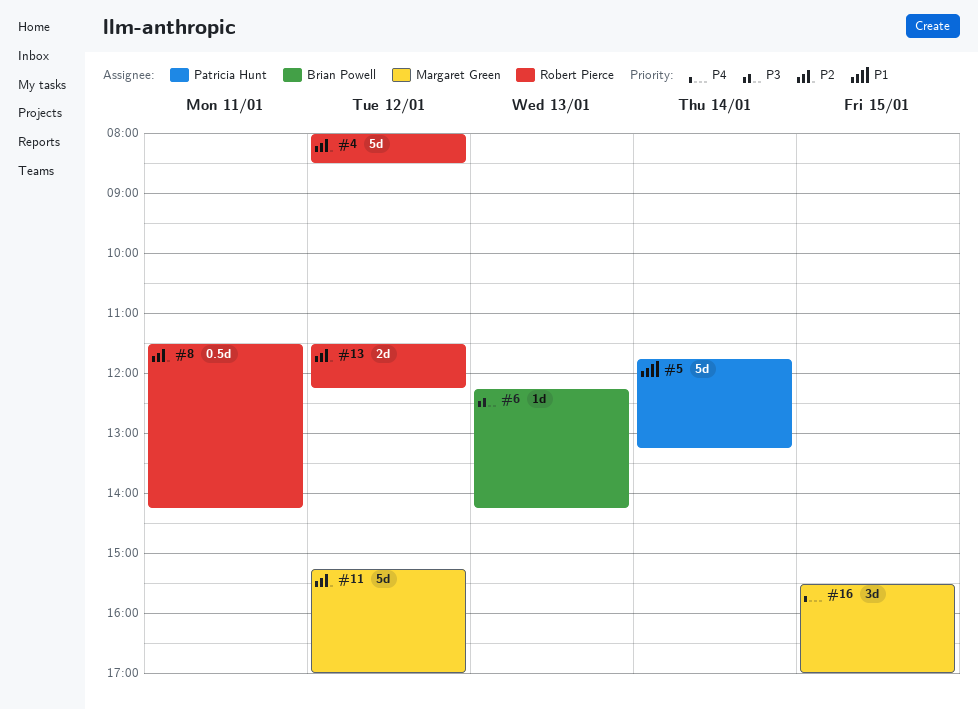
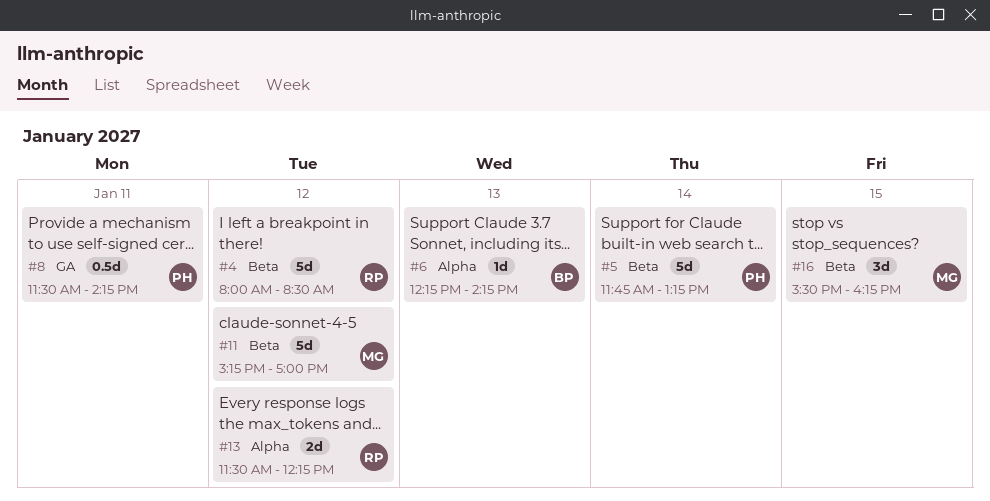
#8, owner: Robert Pierce -> Patricia Hunt
#16, ends: 17:00 -> 16:15

